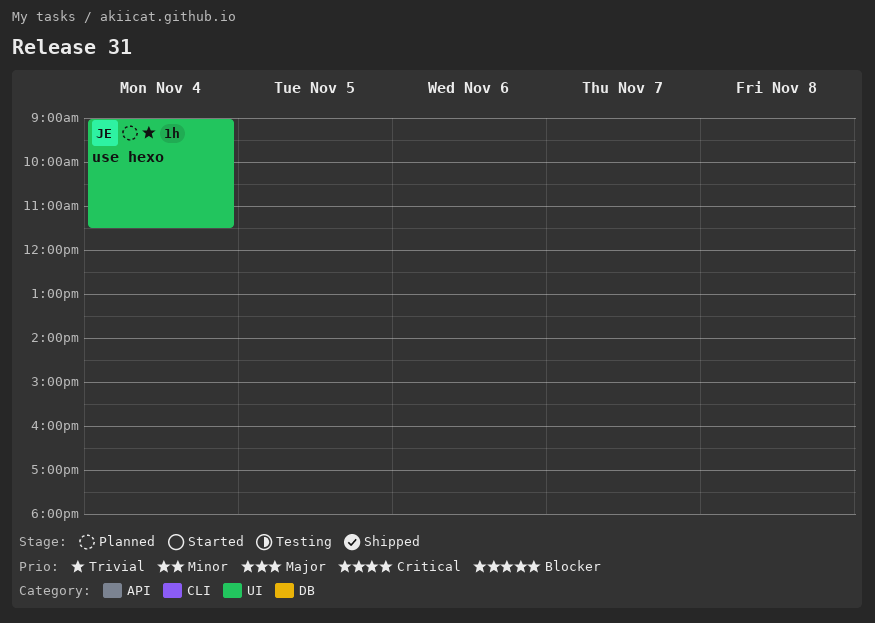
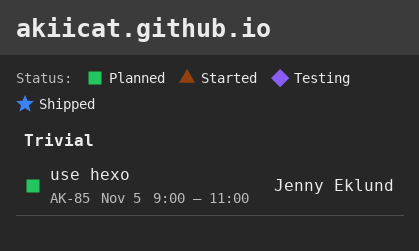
use hexo, day: Nov 4 -> Nov 5
use hexo, ends: 11:30 -> 11:00

